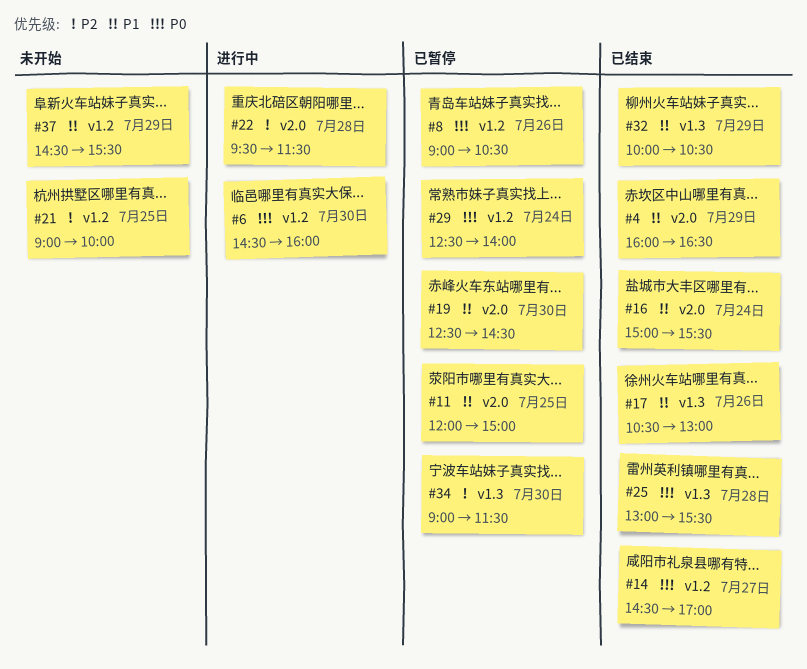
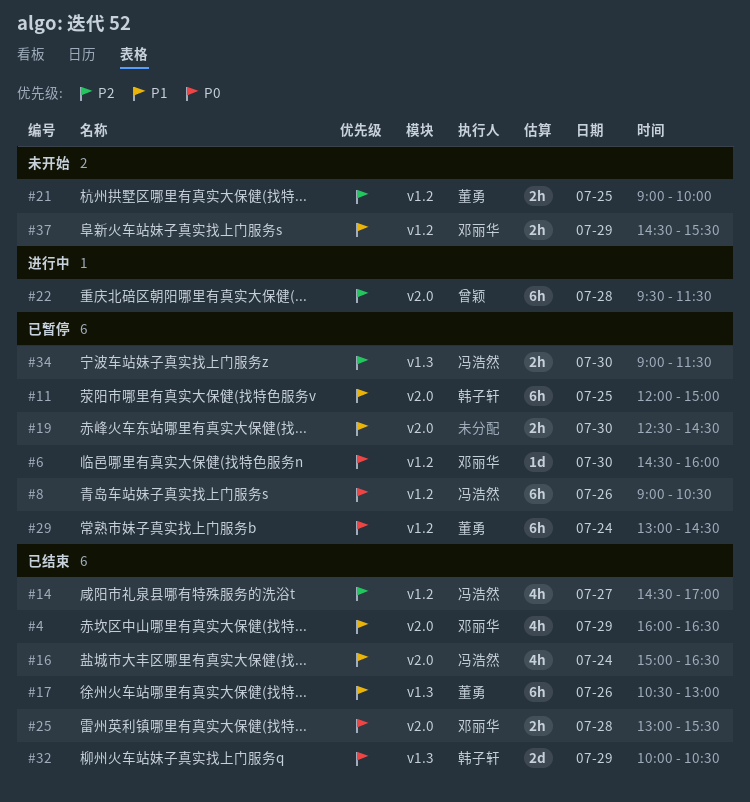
#6, status: 进行中 -> 已暂停
#14, priority: P0 -> P2
#16, ends: 15:30 -> 16:30
#25, label: v1.3 -> v2.0
#29, begins: 12:30 -> 13:00
#29, ends: 14:00 -> 14:30
#32, priority: P1 -> P0

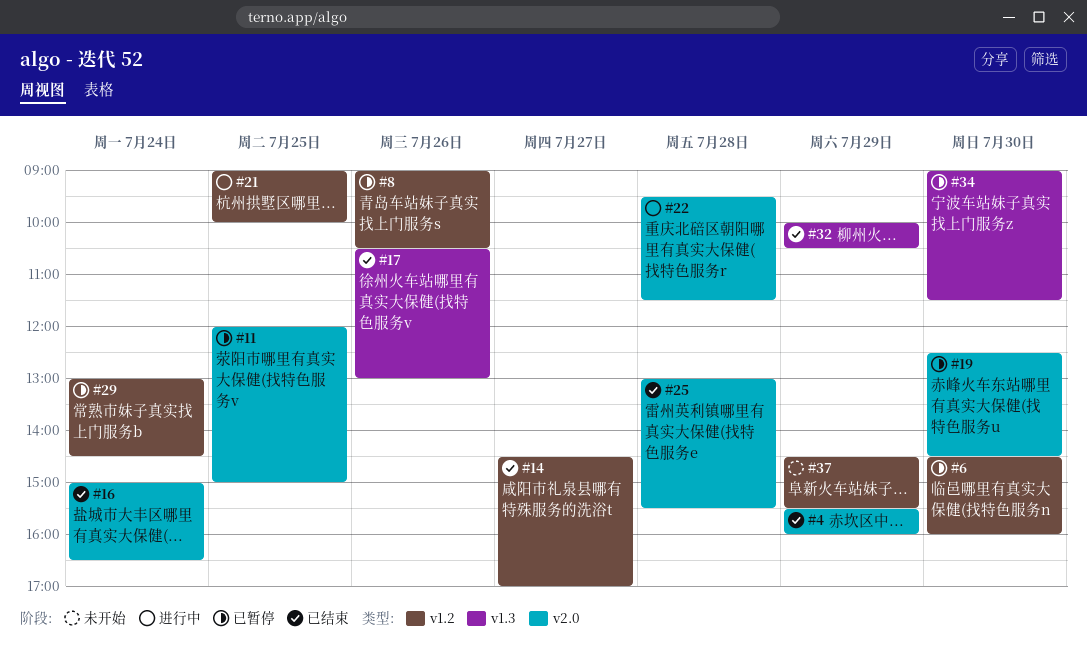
#4, begins: 16:00 -> 15:30
#4, ends: 16:30 -> 16:00
#21, status: 未开始 -> 进行中

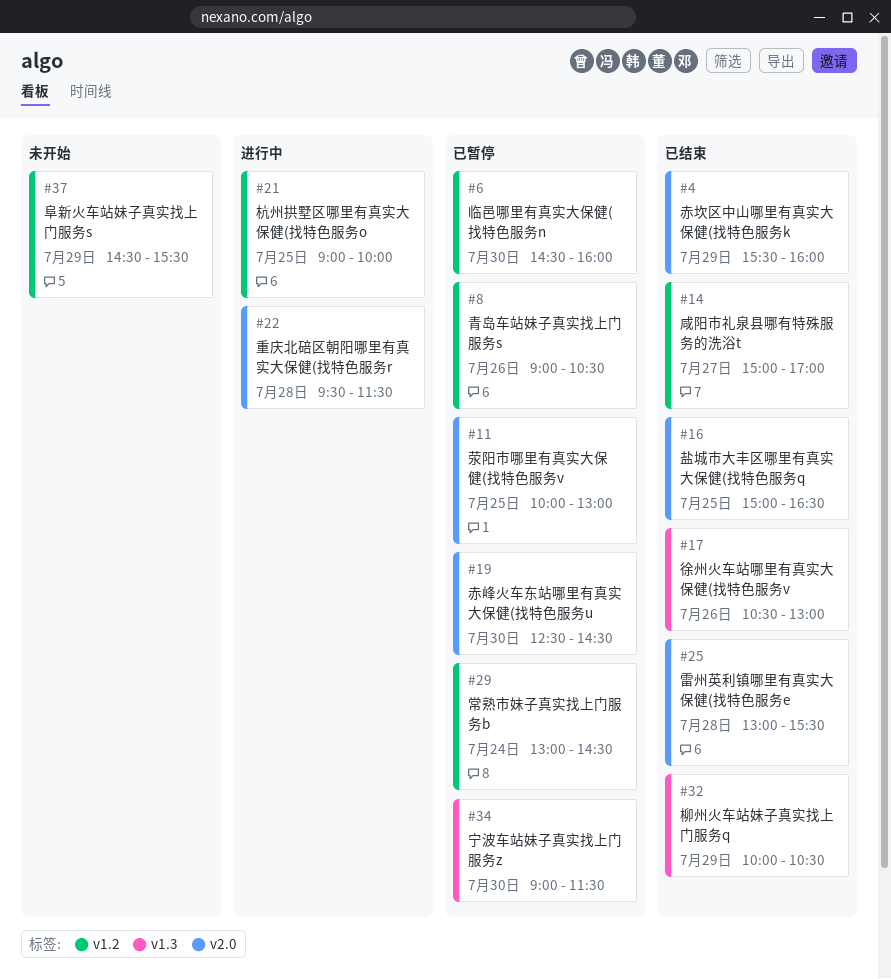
#11, begins: 12:00 -> 10:00
#11, ends: 15:00 -> 13:00
#14, begins: 14:30 -> 15:00
#16, day: Jul 24 -> Jul 25

